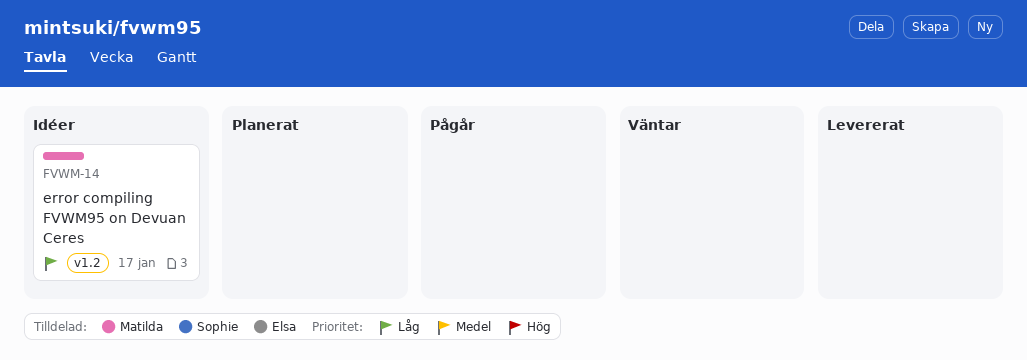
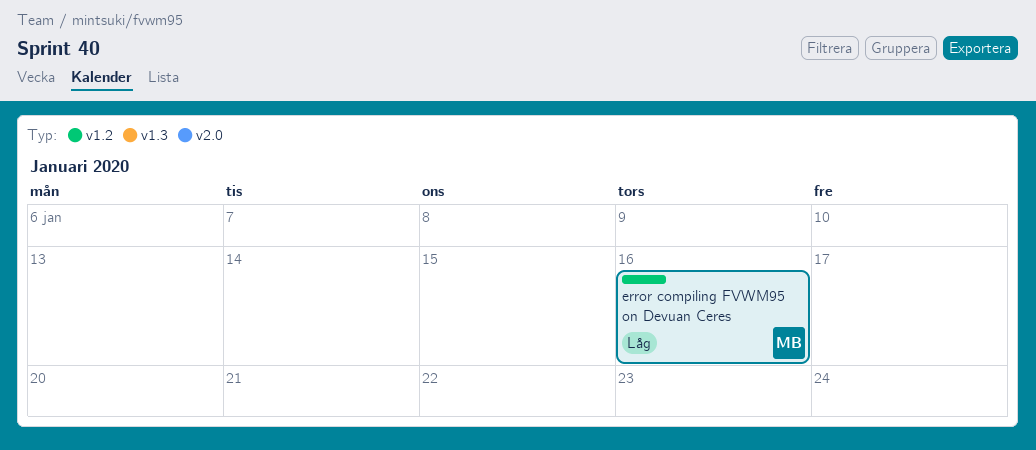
error compiling FVWM95 on Devuan Ceres, due: Jan 17 -> Jan 16

